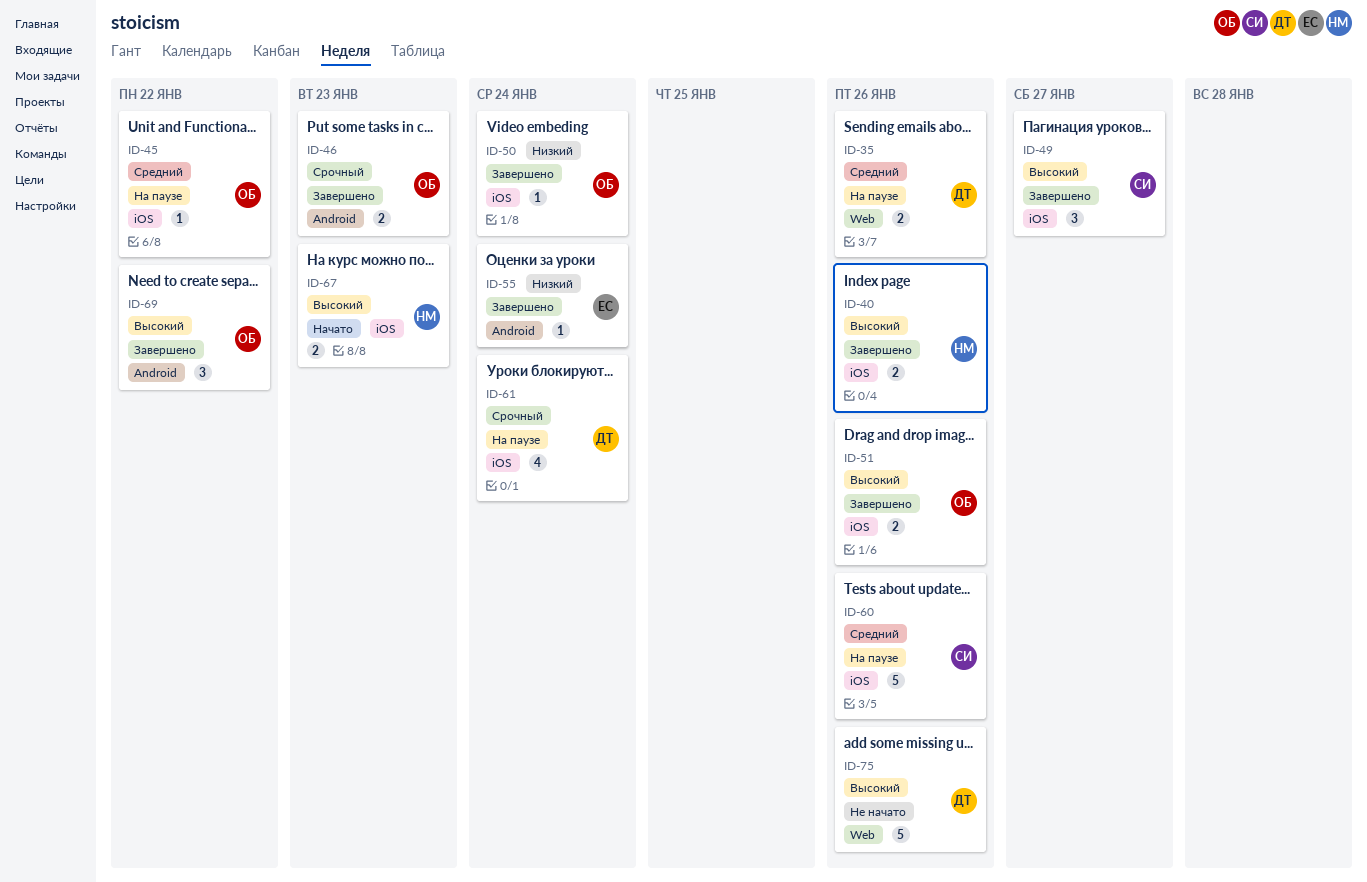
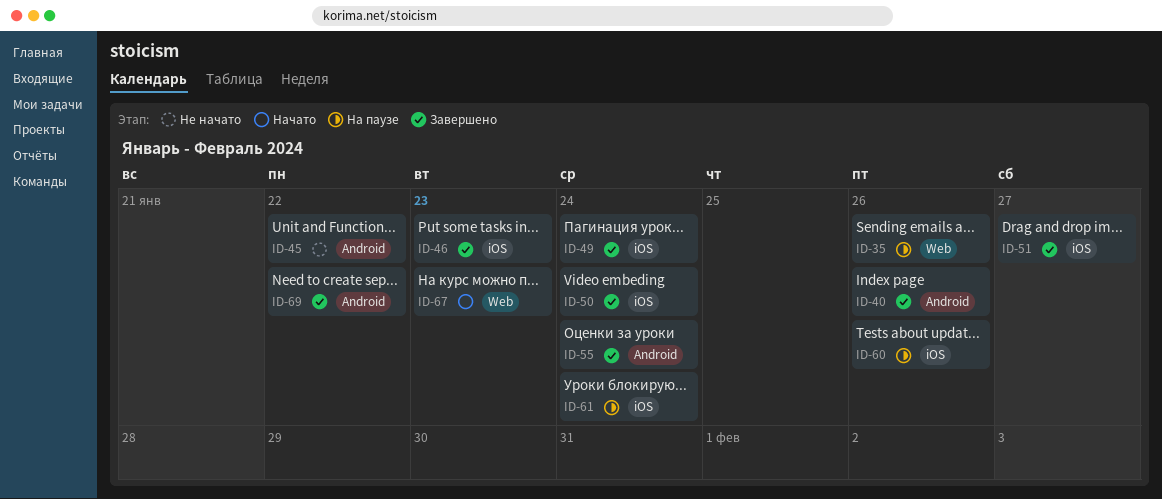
ID-40, label: iOS -> Android
ID-45, status: На паузе -> Не начато
ID-45, label: iOS -> Android
ID-46, label: Android -> iOS
ID-49, due: Jan 27 -> Jan 24
ID-51, due: Jan 26 -> Jan 27
ID-67, label: iOS -> Web
ID-75: present -> none

